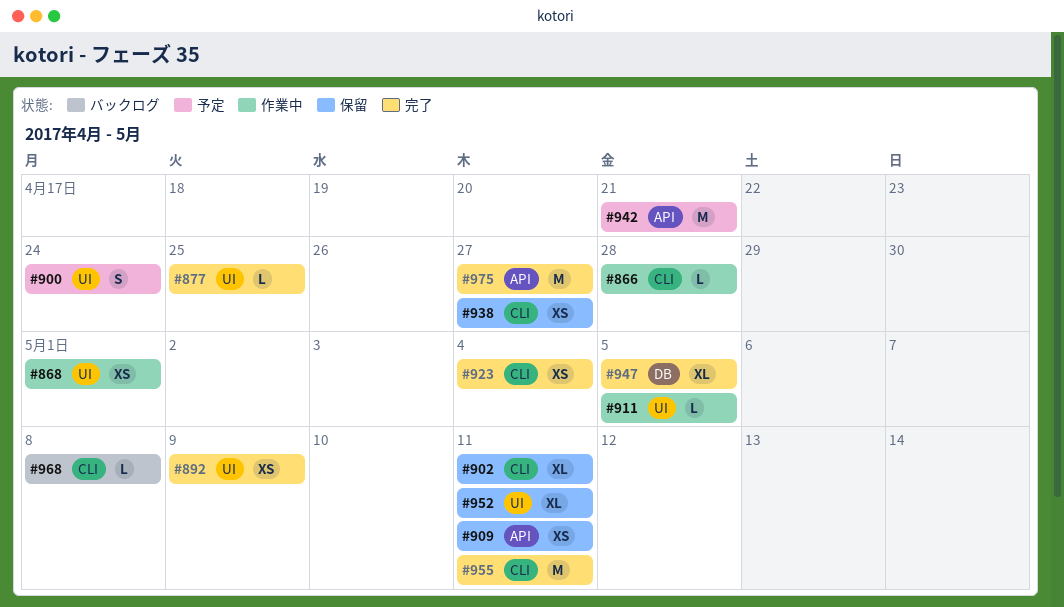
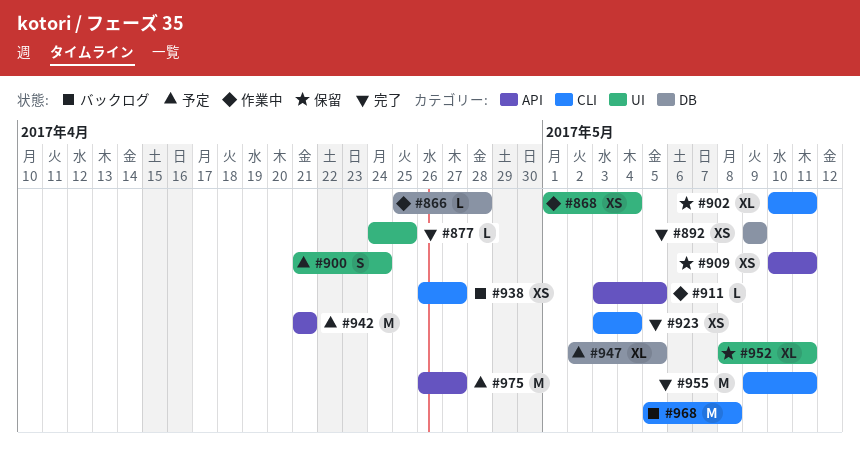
#866, label: CLI -> DB
#868, due: May 1 -> May 4
#892, label: UI -> DB
#911, label: UI -> API
#938, status: 保留 -> バックログ
#947, status: 完了 -> 予定
#968, estimate: L -> M
#975, status: 完了 -> 予定

